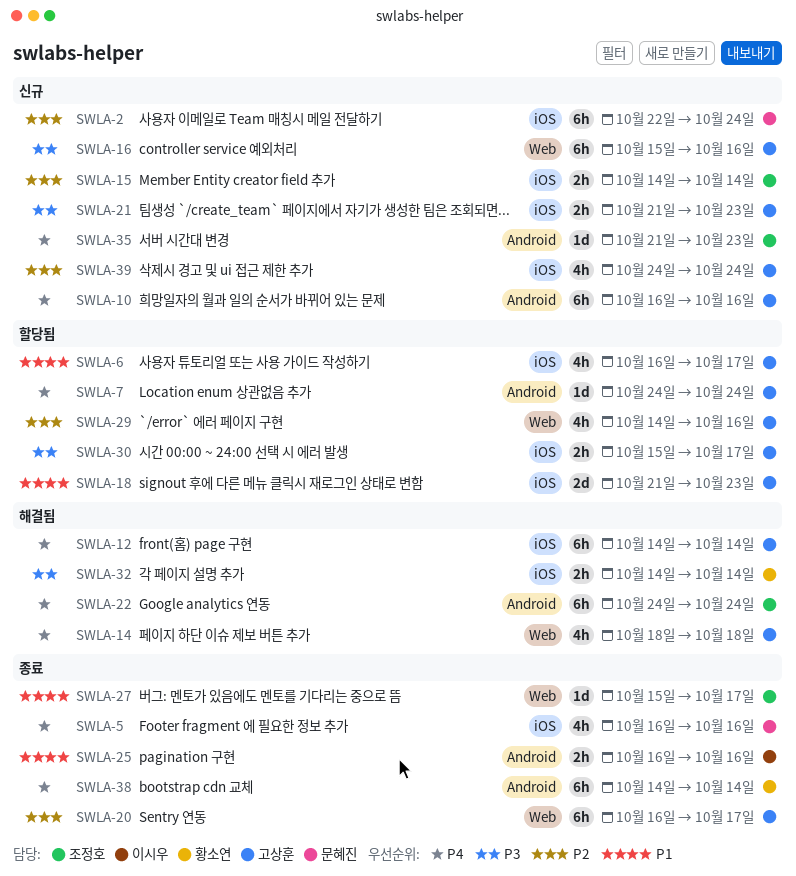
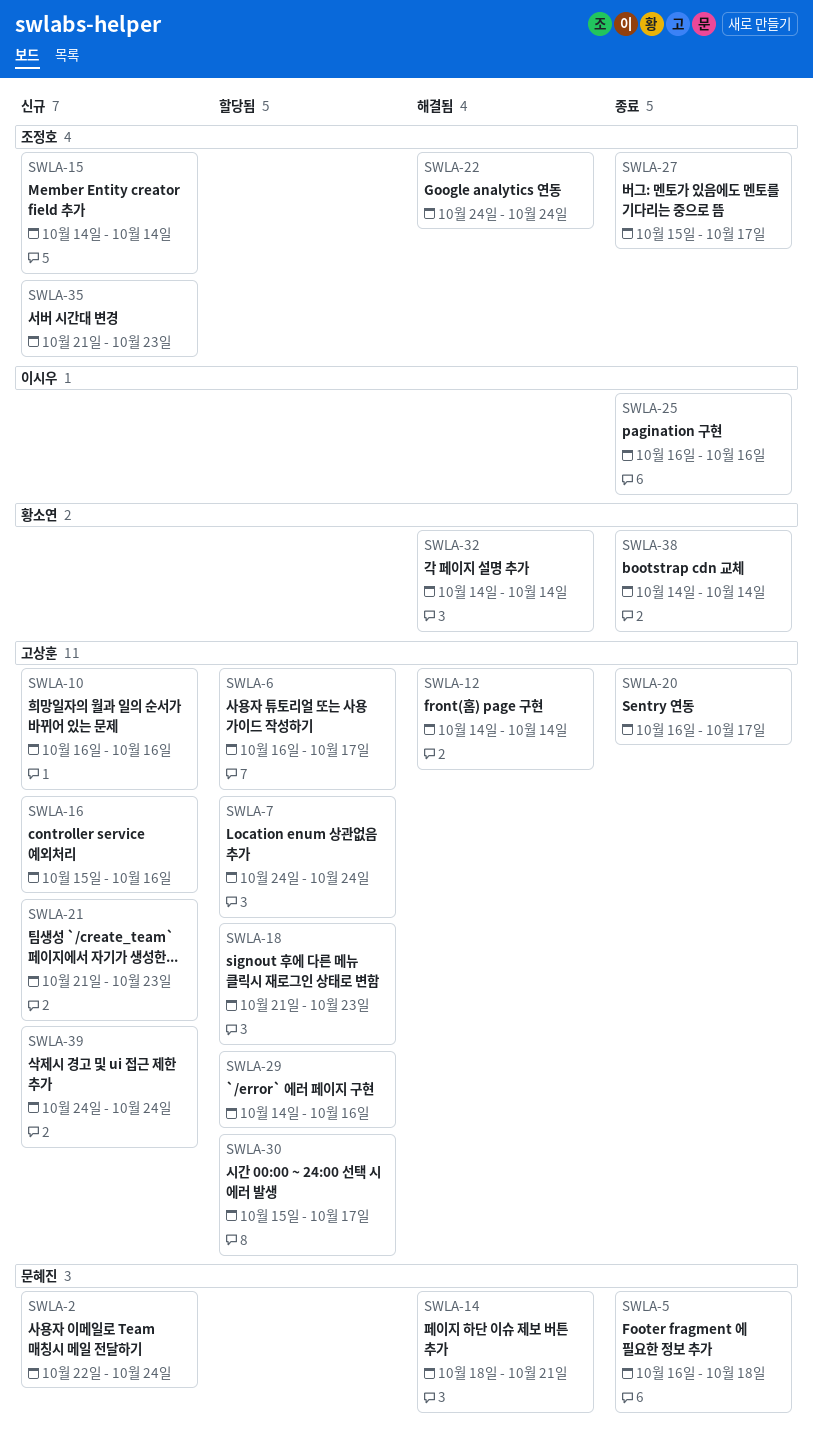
SWLA-5, due: Oct 16 -> Oct 18
SWLA-14, owner: 고상훈 -> 문혜진
SWLA-14, due: Oct 18 -> Oct 21

